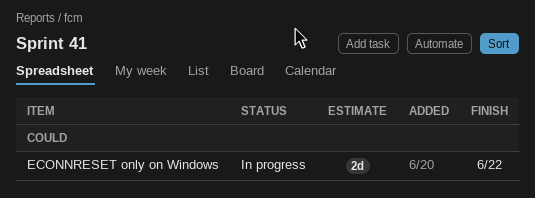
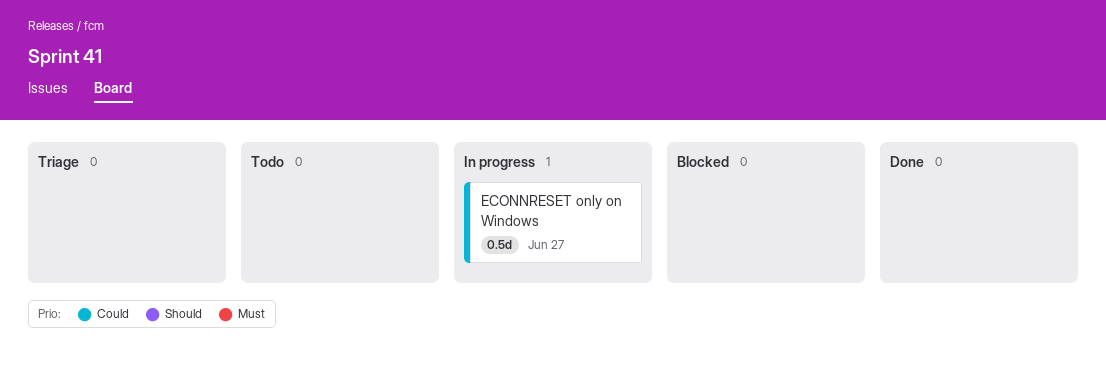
ECONNRESET only on Windows, estimate: 2d -> 0.5d
ECONNRESET only on Windows, due: Jun 22 -> Jun 27

